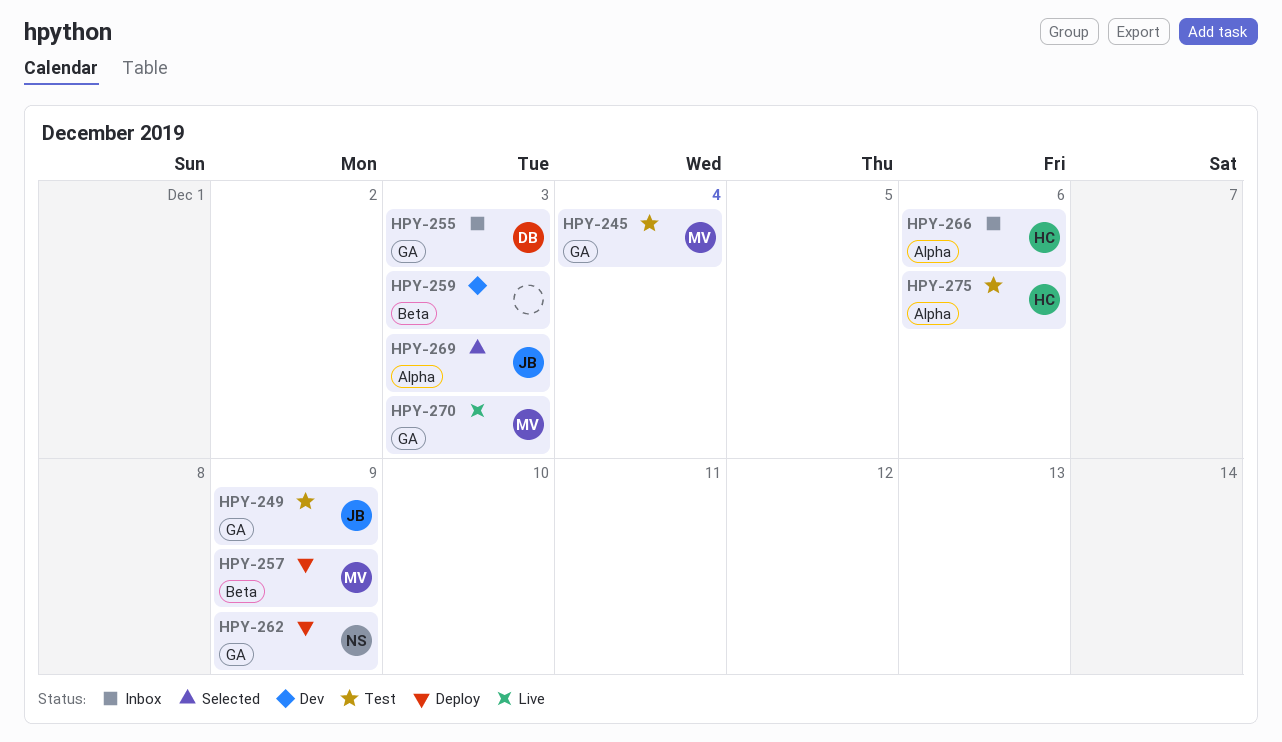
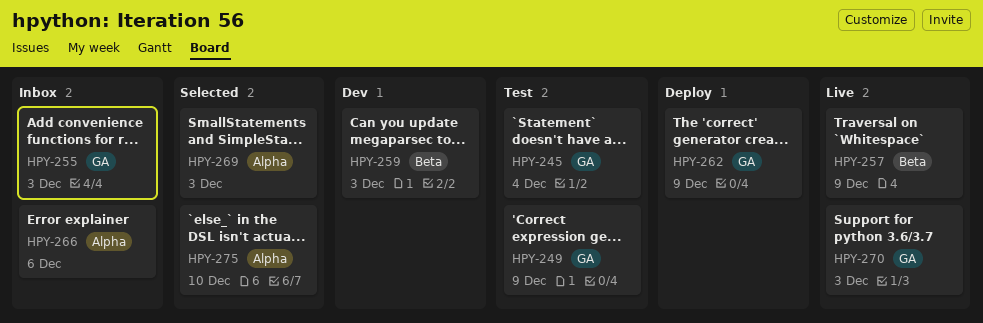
HPY-257, status: Deploy -> Live
HPY-275, status: Test -> Selected
HPY-275, due: Dec 6 -> Dec 10

